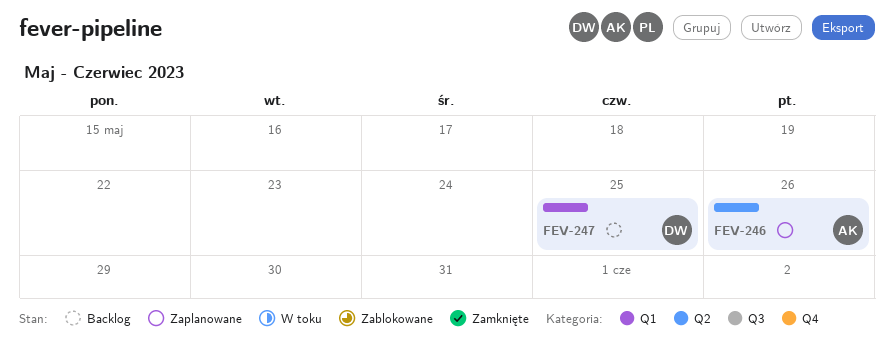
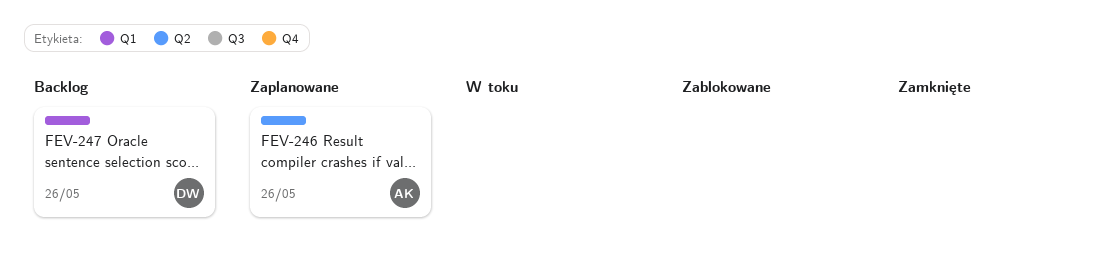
FEV-247, due: May 25 -> May 26

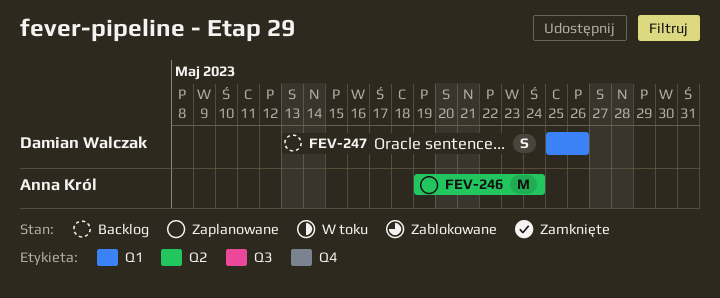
FEV-246, due: May 26 -> May 24

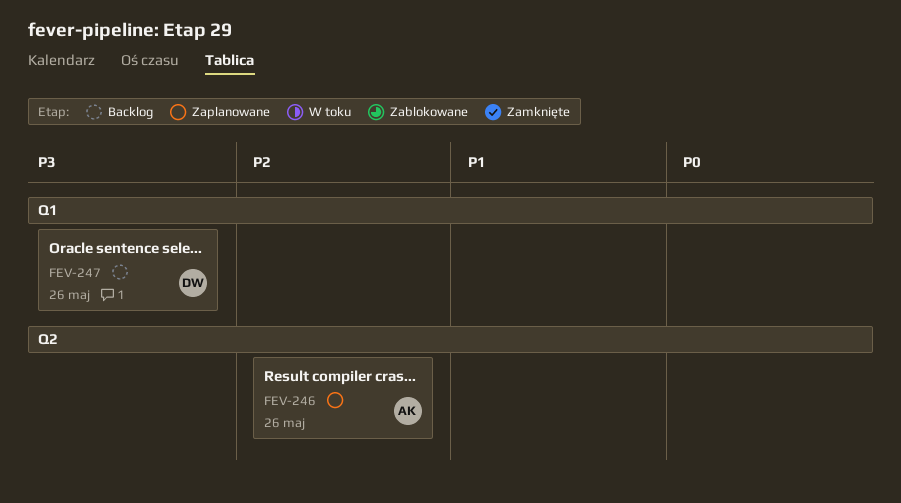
FEV-246, due: May 24 -> May 26

